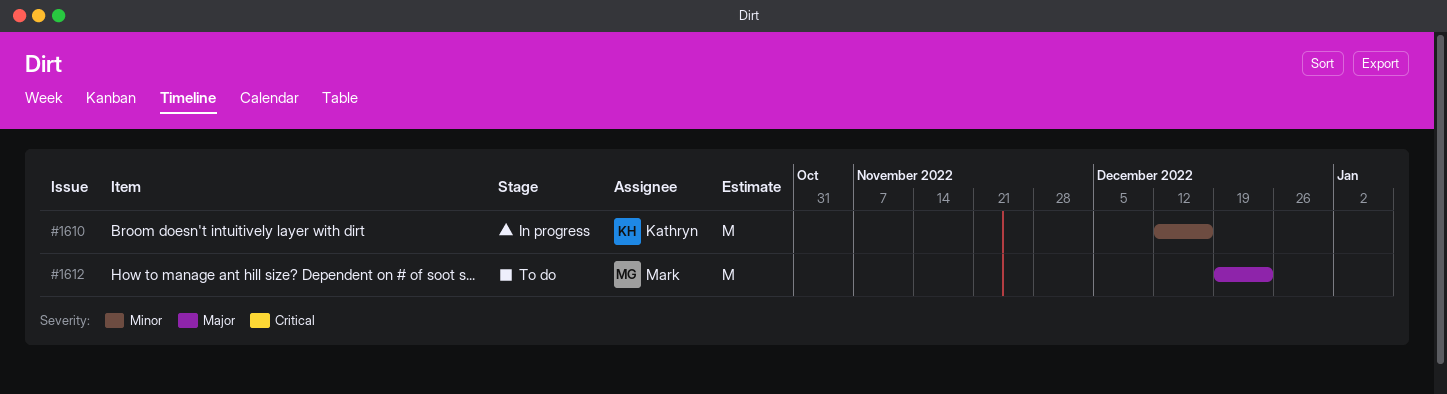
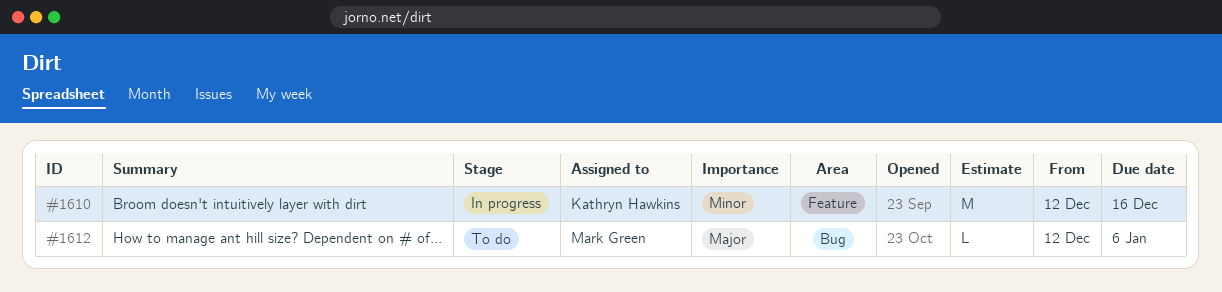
#1612, estimate: M -> L
#1612, start: Dec 19 -> Dec 12
#1612, due: Dec 23 -> Jan 6

